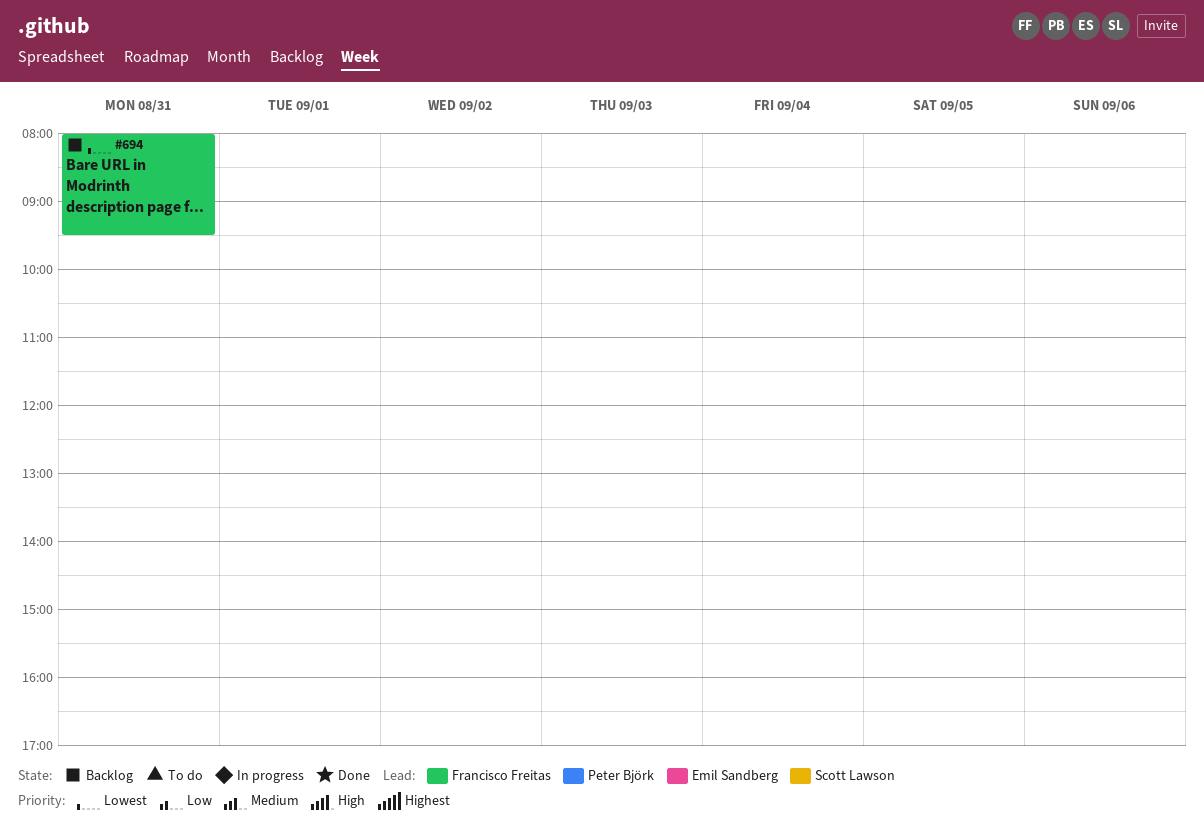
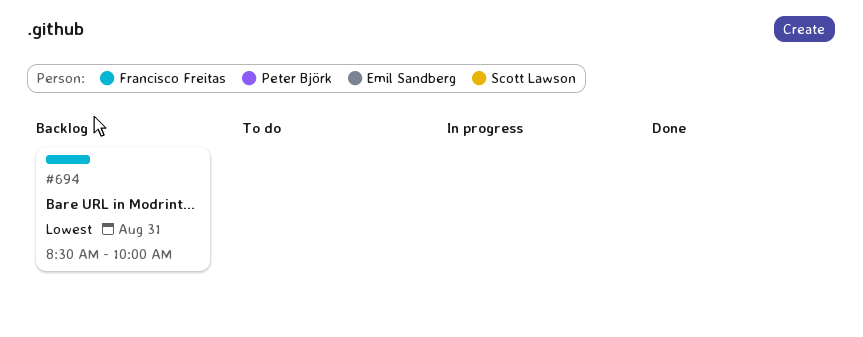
#694, begins: 08:00 -> 08:30
#694, ends: 09:30 -> 10:00

